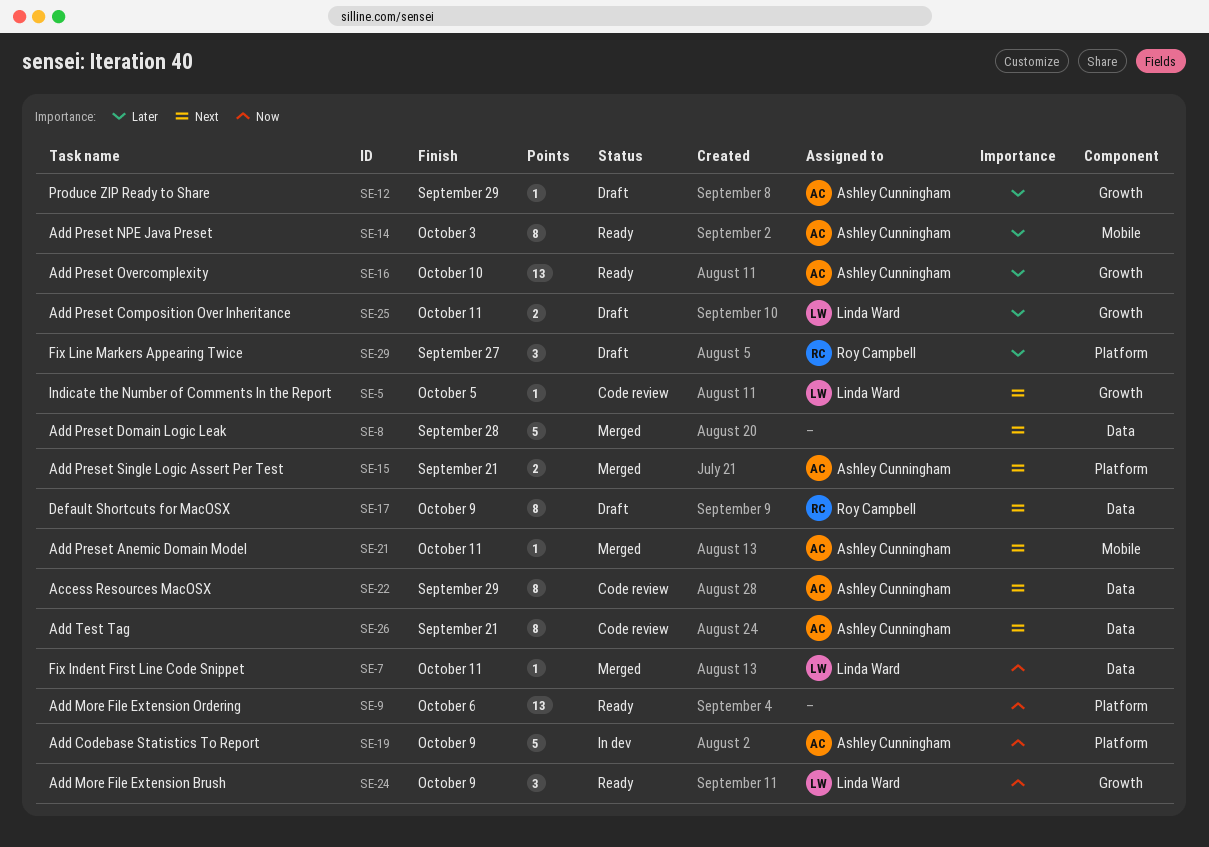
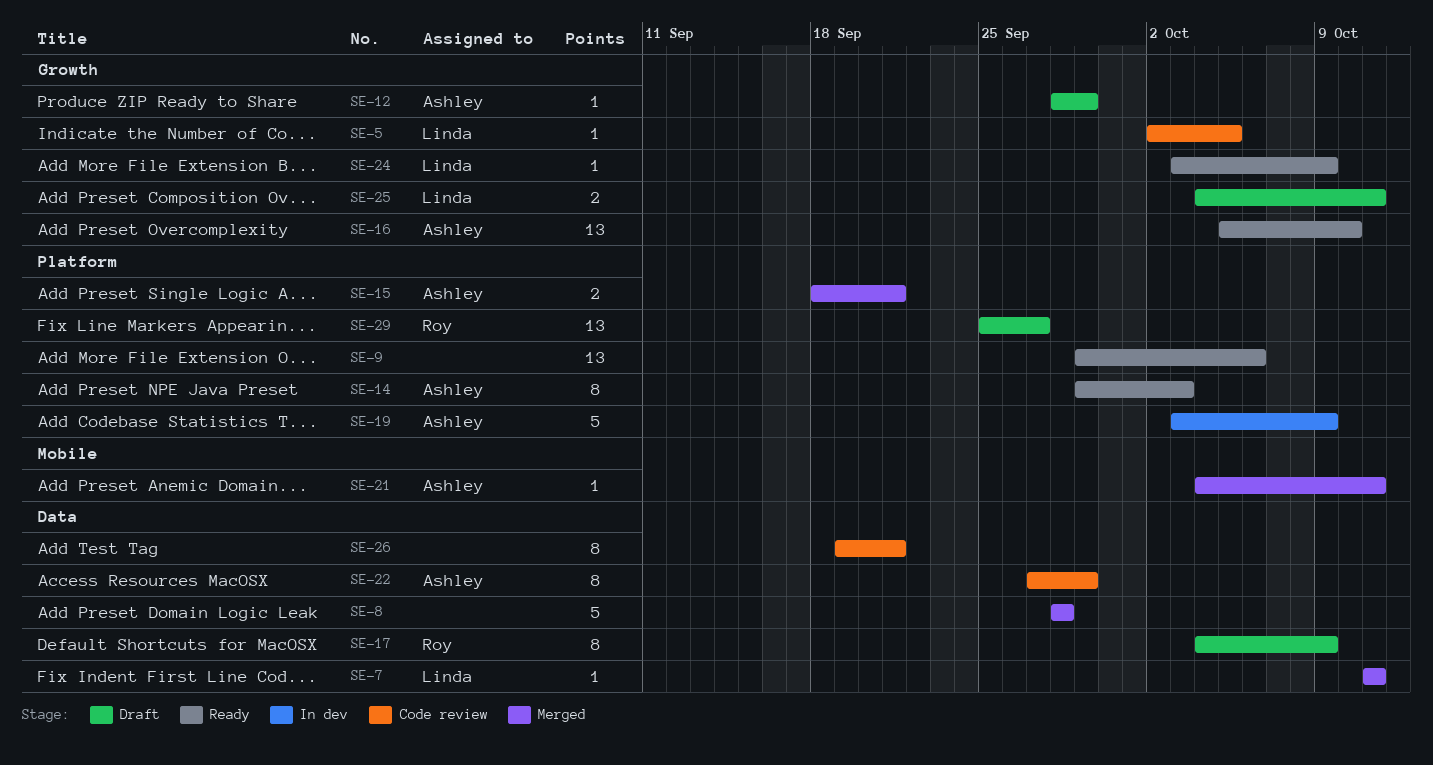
SE-14, label: Mobile -> Platform
SE-24, estimate: 3 -> 1
SE-26, owner: Ashley Cunningham -> none
SE-29, estimate: 3 -> 13

